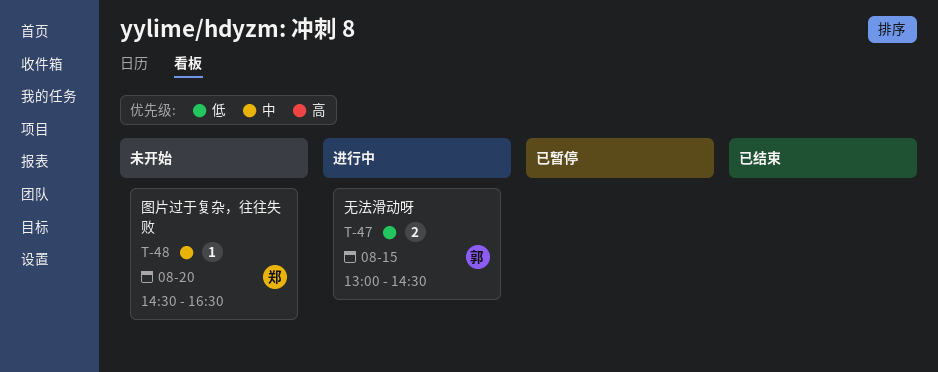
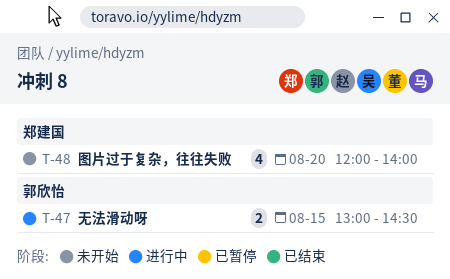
T-48, estimate: 1 -> 4
T-48, begins: 14:30 -> 12:00
T-48, ends: 16:30 -> 14:00

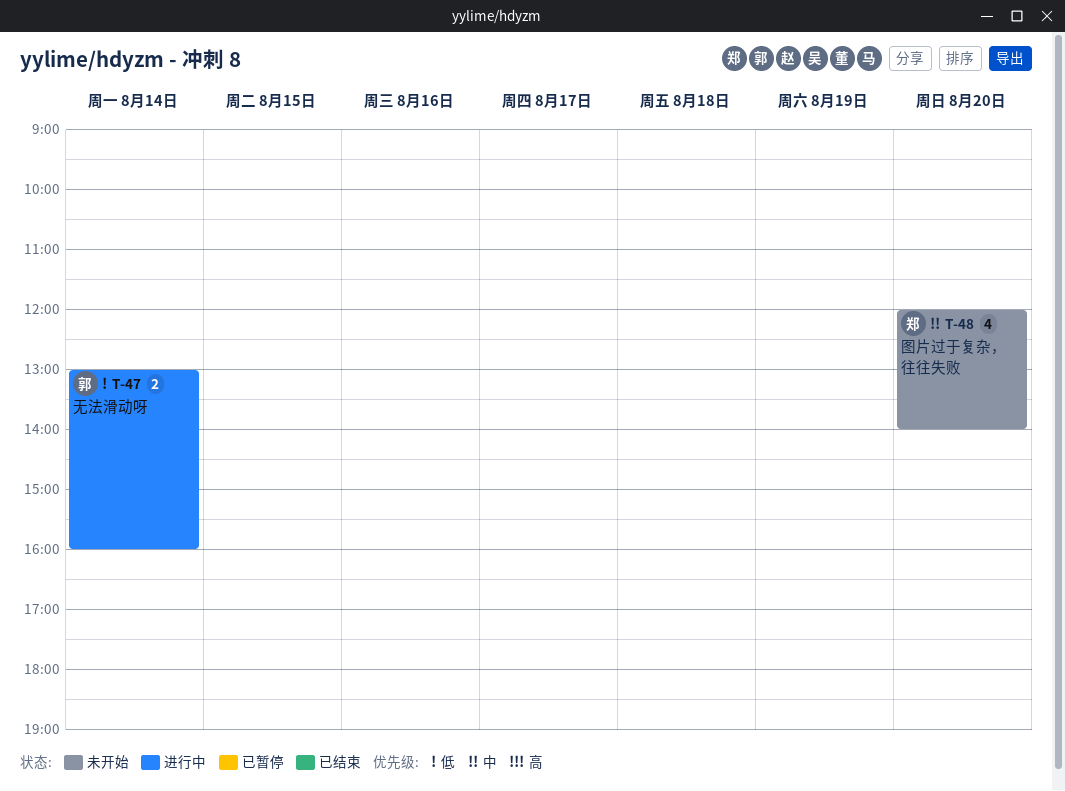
T-47, day: Aug 15 -> Aug 14
T-47, ends: 14:30 -> 16:00

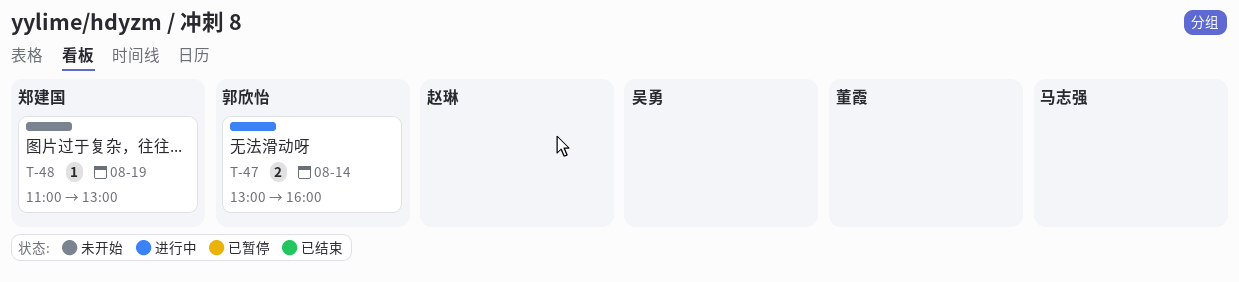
T-48, estimate: 4 -> 1
T-48, day: Aug 20 -> Aug 19
T-48, begins: 12:00 -> 11:00
T-48, ends: 14:00 -> 13:00

